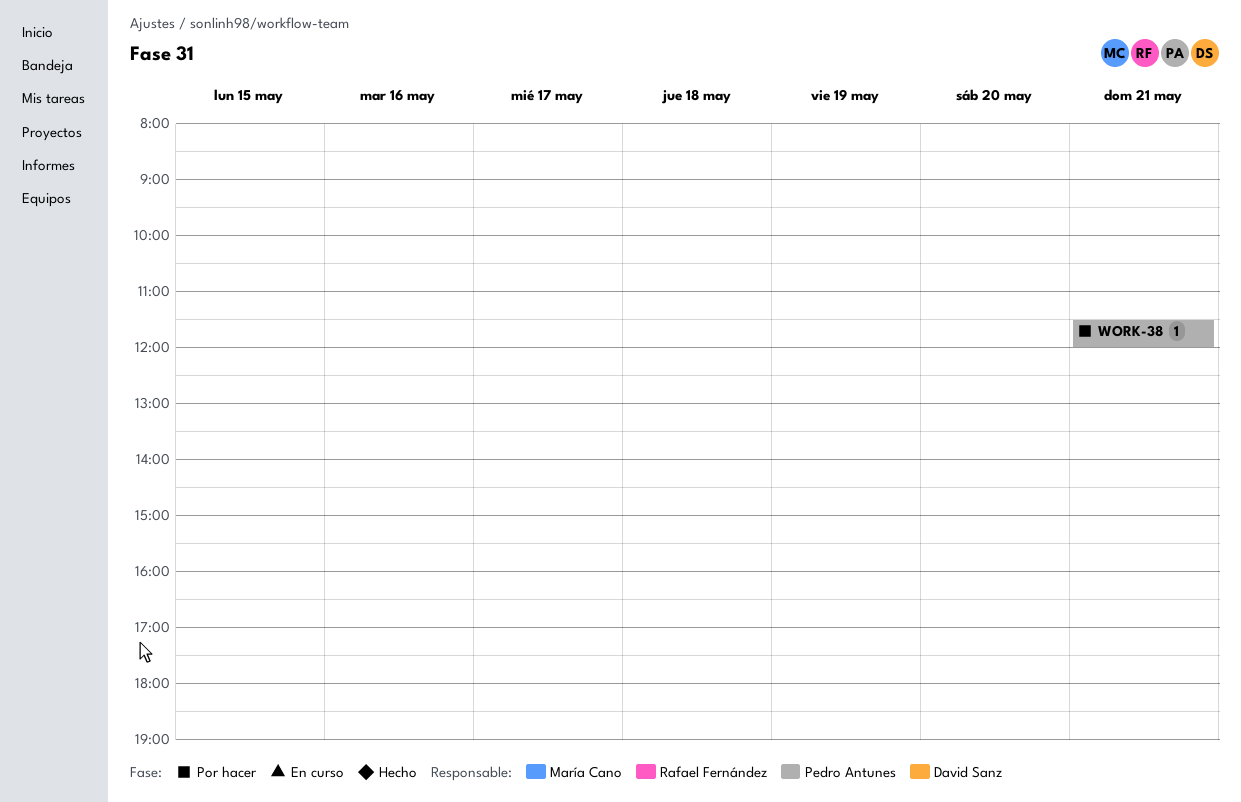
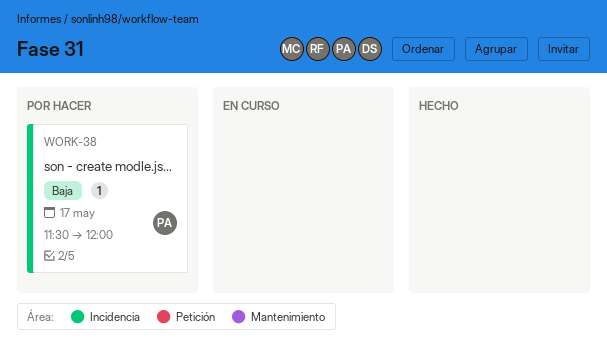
WORK-38, day: May 21 -> May 17

